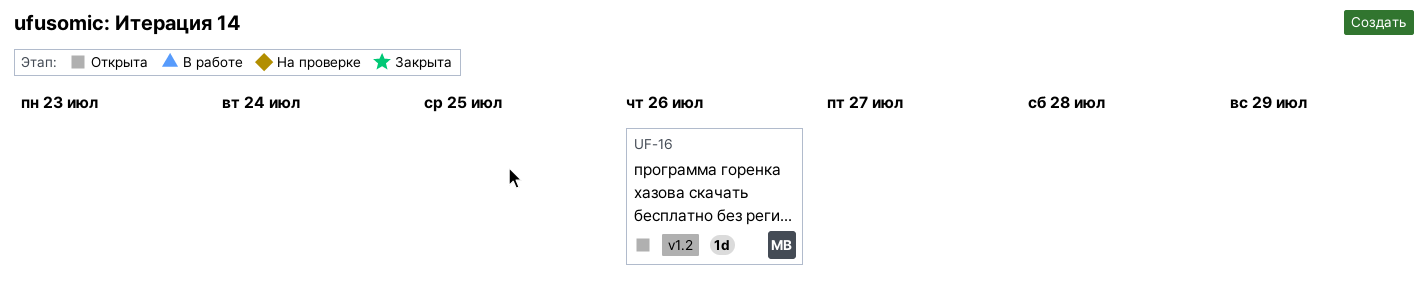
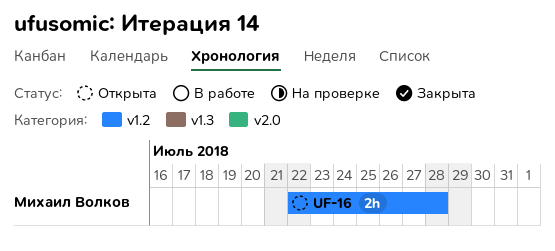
UF-16, estimate: 1d -> 2h
UF-16, due: Jul 26 -> Jul 28

